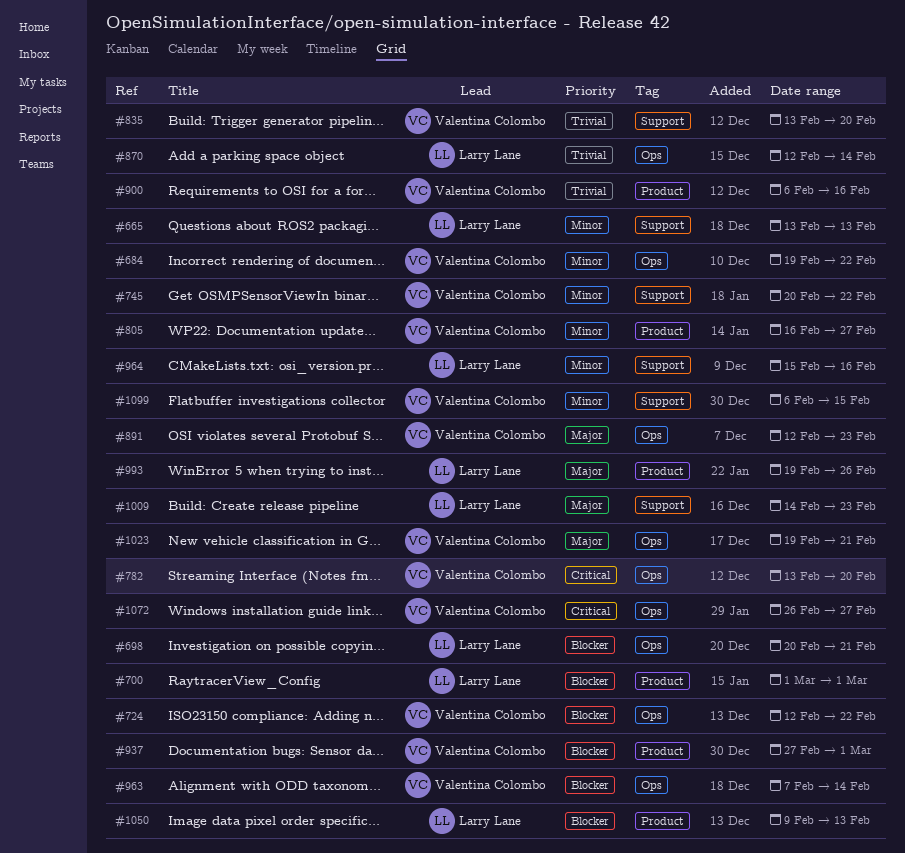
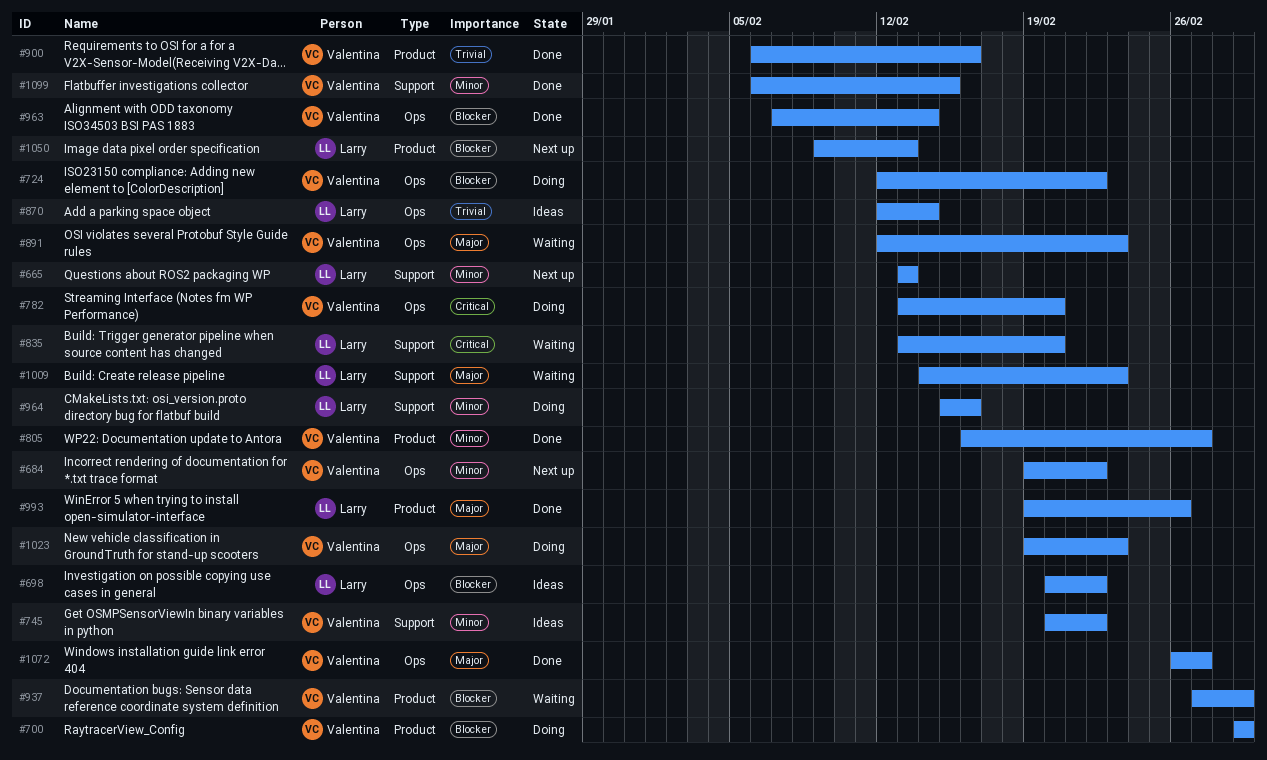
#698, due: Feb 21 -> Feb 22
#700, owner: Larry Lane -> Valentina Colombo
#835, owner: Valentina Colombo -> Larry Lane
#835, priority: Trivial -> Critical
#1023, due: Feb 21 -> Feb 23
#1072, priority: Critical -> Major

